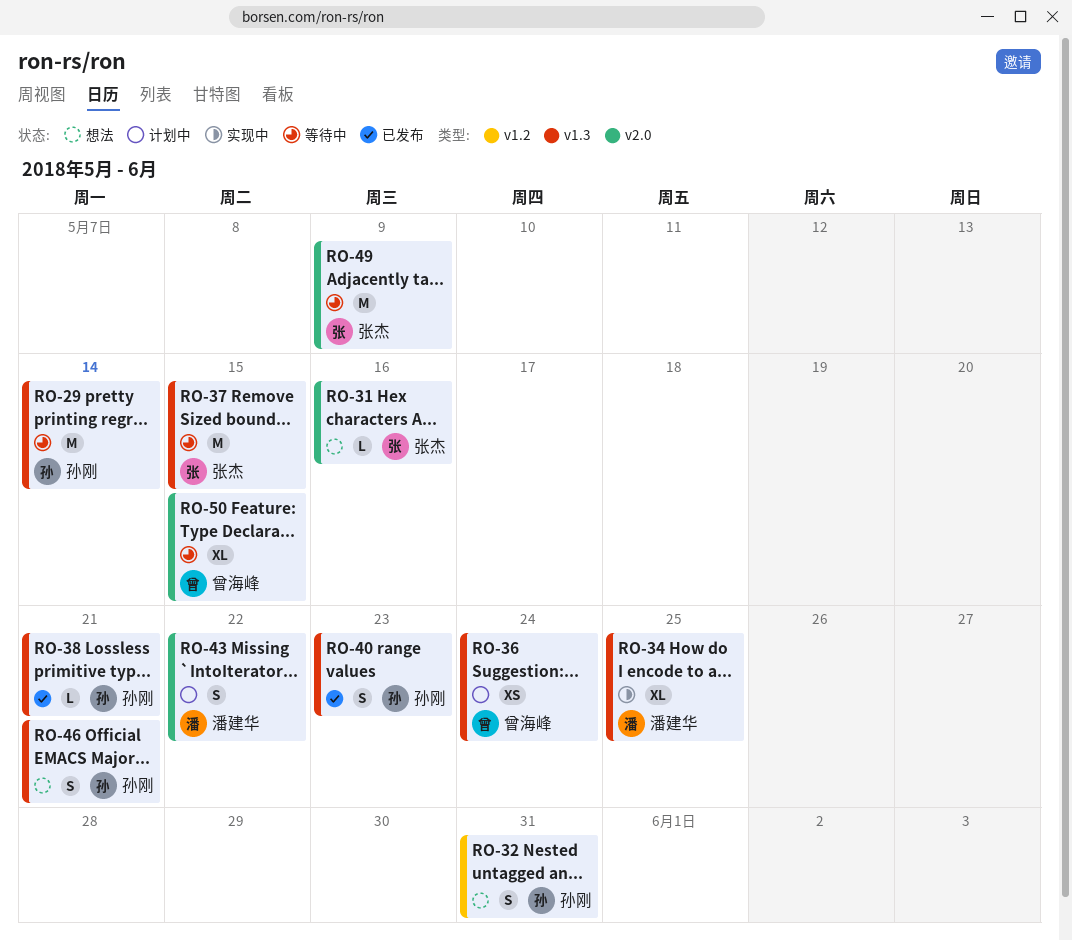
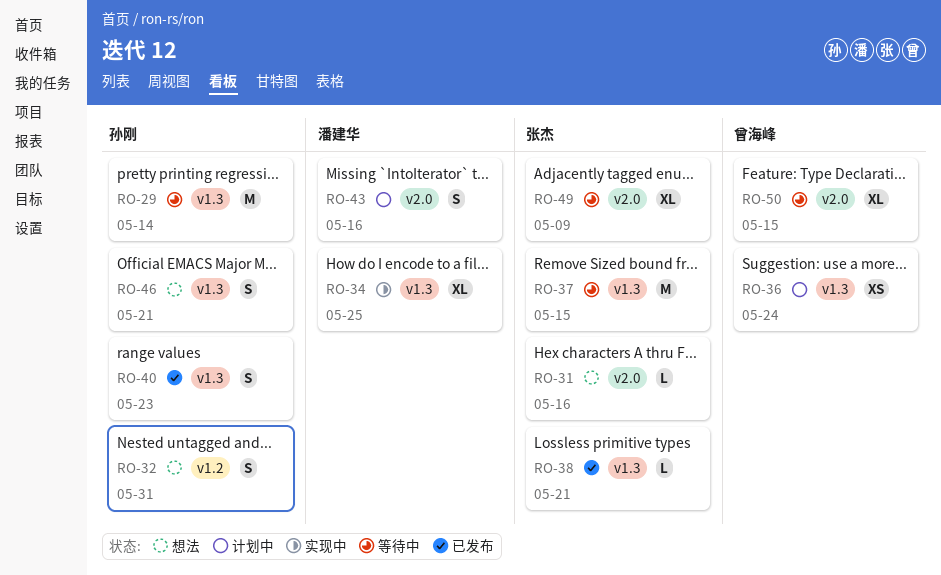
RO-38, owner: 孙刚 -> 张杰
RO-43, due: May 22 -> May 16
RO-49, estimate: M -> XL

